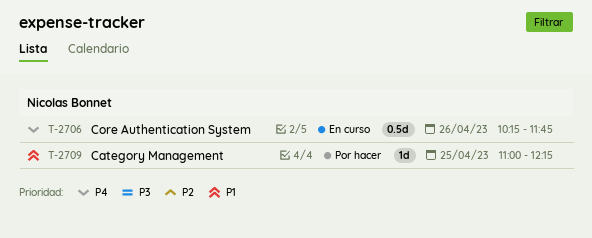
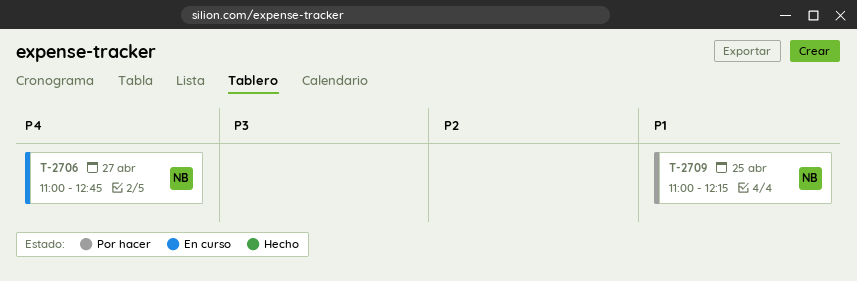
T-2706, day: Apr 26 -> Apr 27
T-2706, begins: 10:15 -> 11:00
T-2706, ends: 11:45 -> 12:45

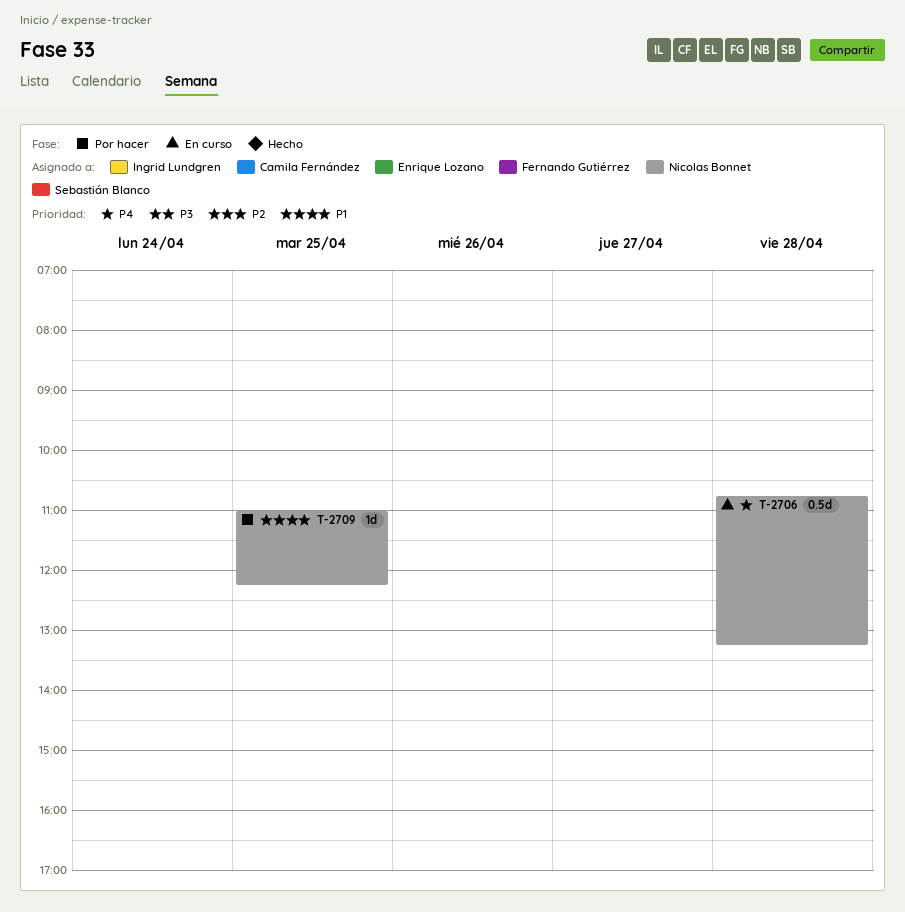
T-2706, day: Apr 27 -> Apr 28
T-2706, begins: 11:00 -> 10:45
T-2706, ends: 12:45 -> 13:15

